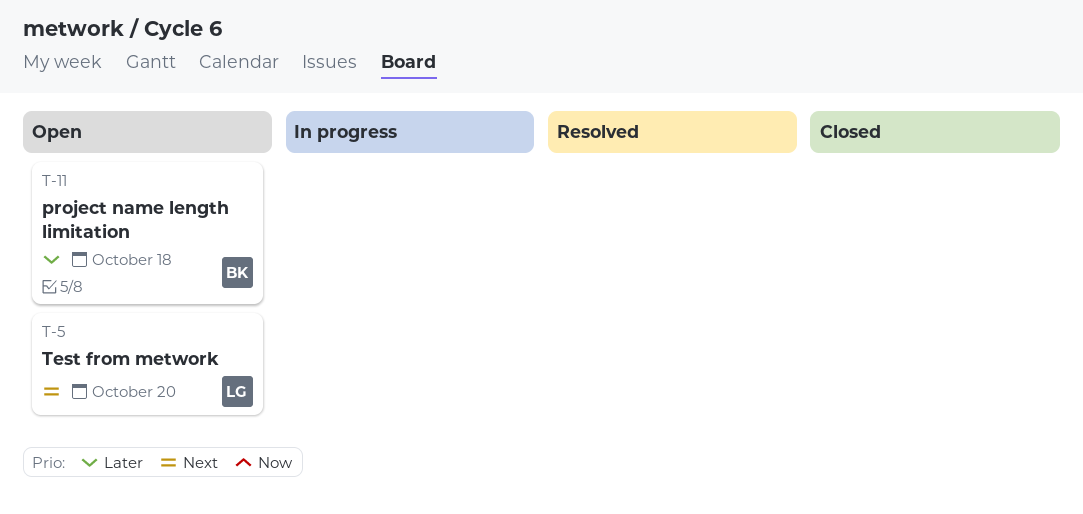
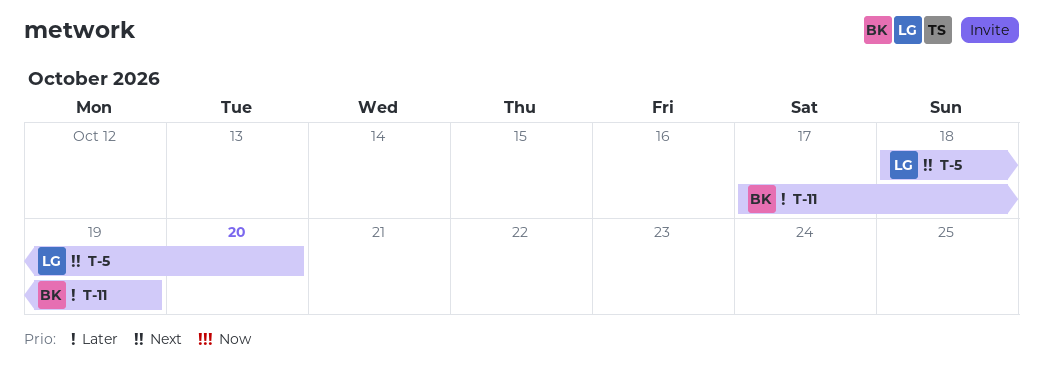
T-11, due: Oct 18 -> Oct 19

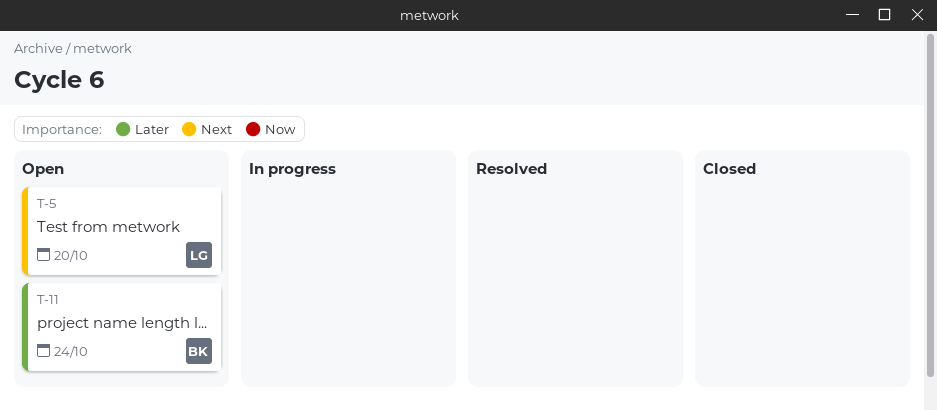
T-11, due: Oct 19 -> Oct 24

